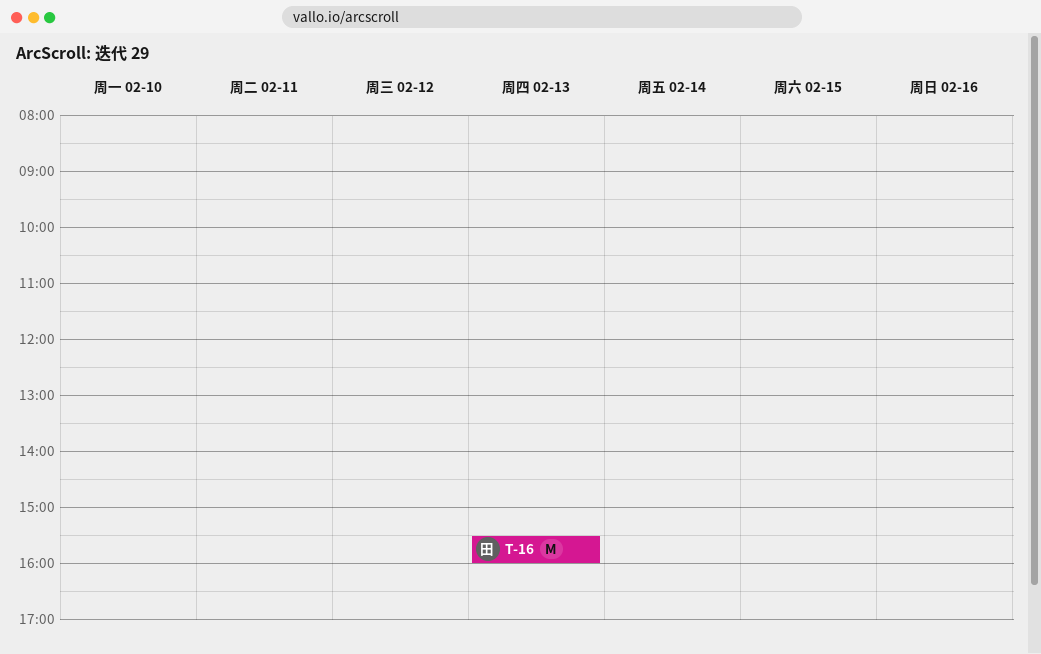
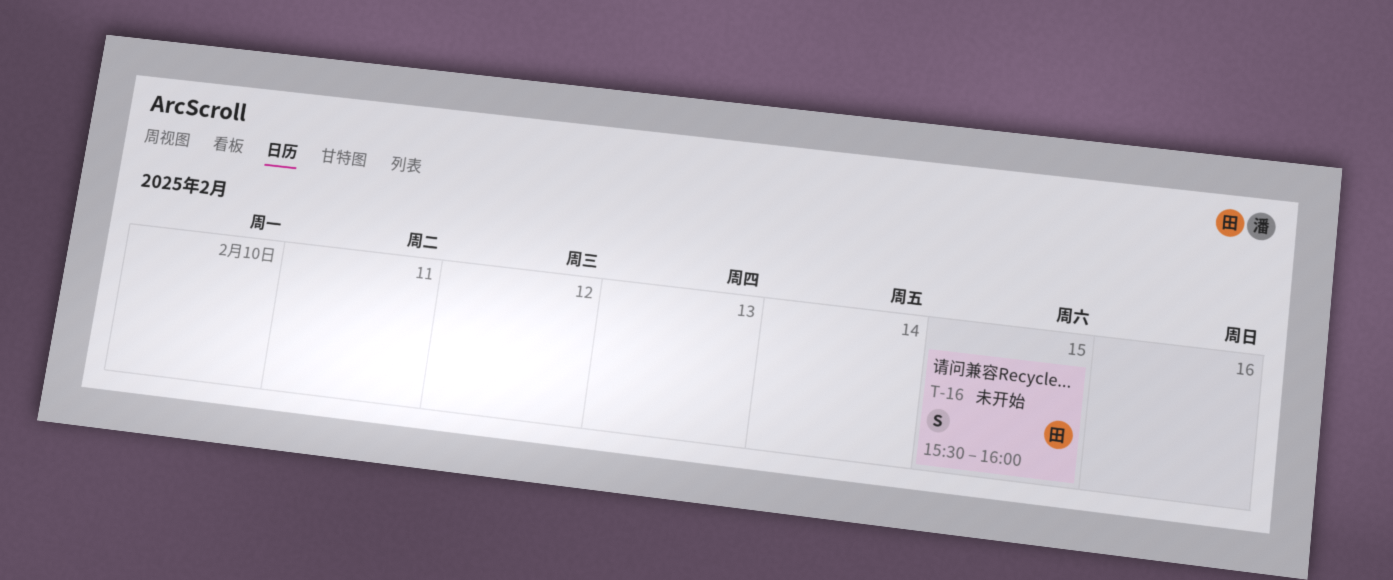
T-16, estimate: M -> S
T-16, day: Feb 13 -> Feb 15

